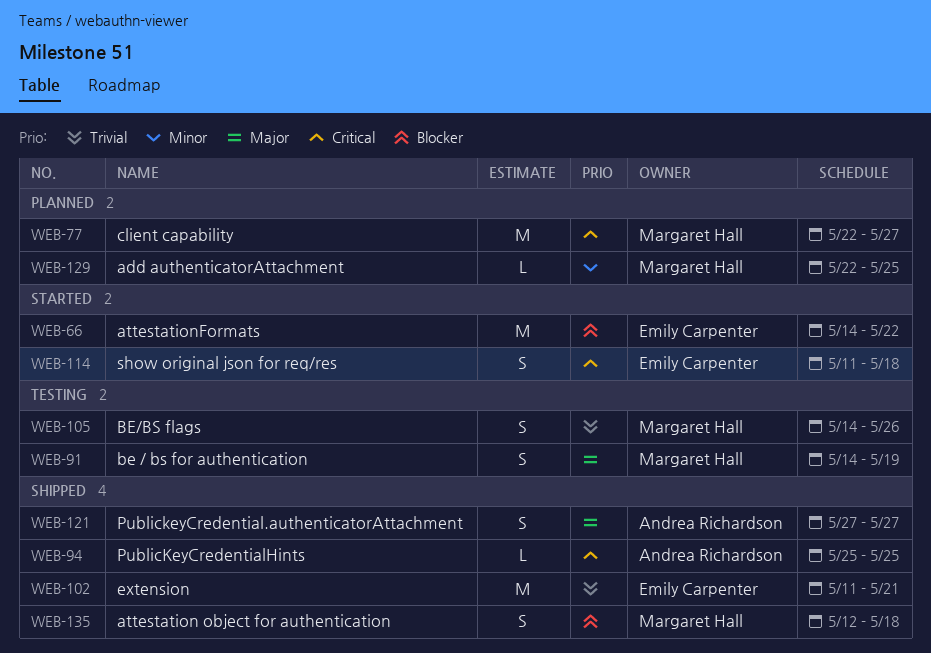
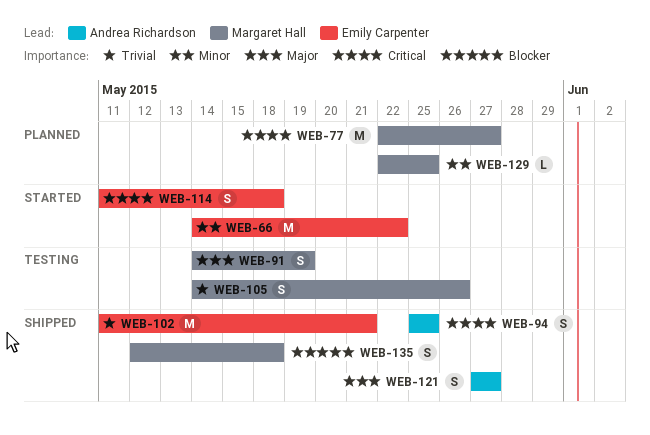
WEB-66, priority: Blocker -> Minor
WEB-94, estimate: L -> S

